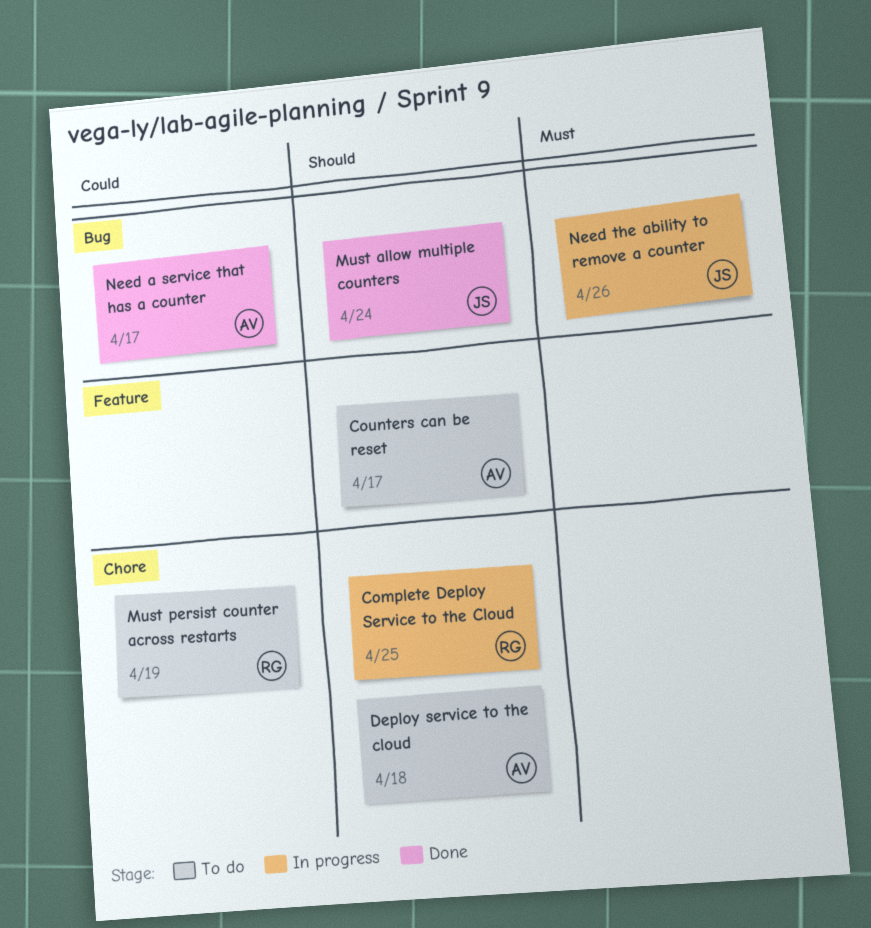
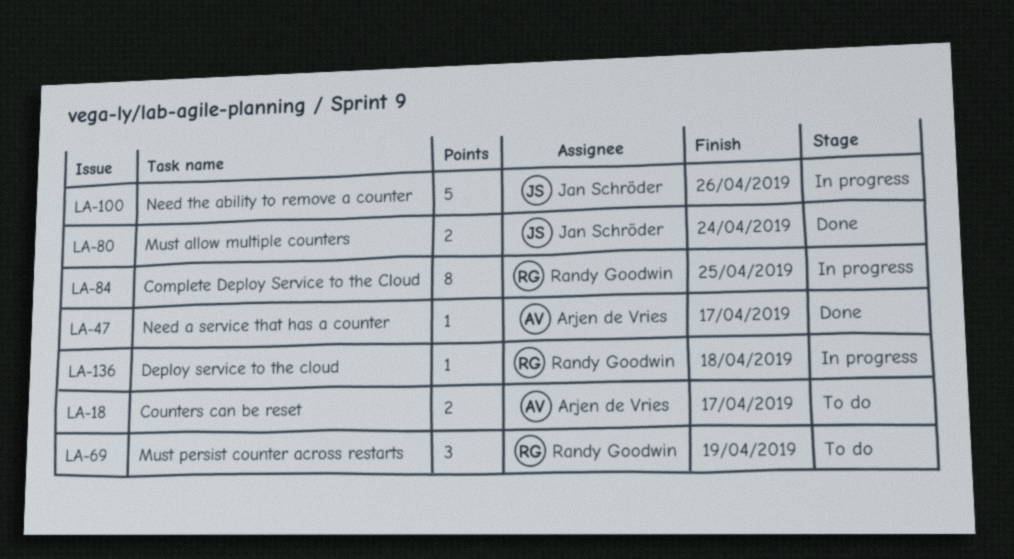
Deploy service to the cloud, status: To do -> In progress
Deploy service to the cloud, owner: Arjen de Vries -> Randy Goodwin

